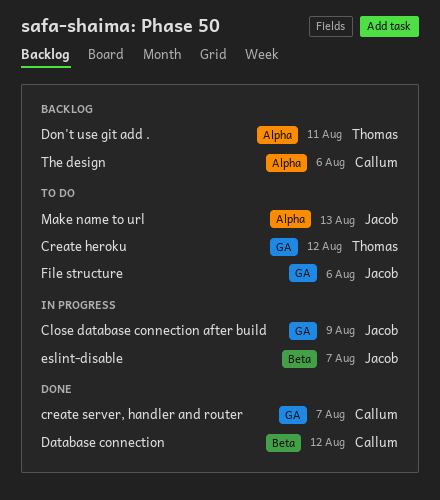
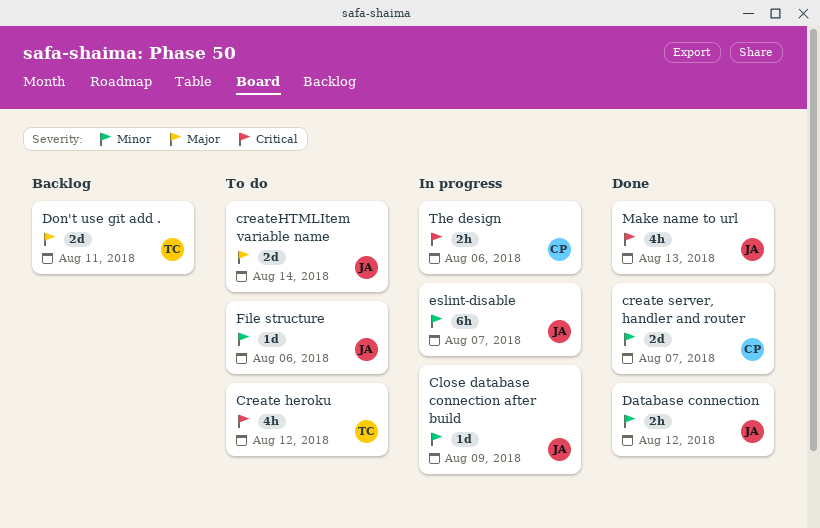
createHTMLItem variable name: none -> present
Database connection, owner: Callum -> Jacob
Make name to url, status: To do -> Done
The design, status: Backlog -> In progress

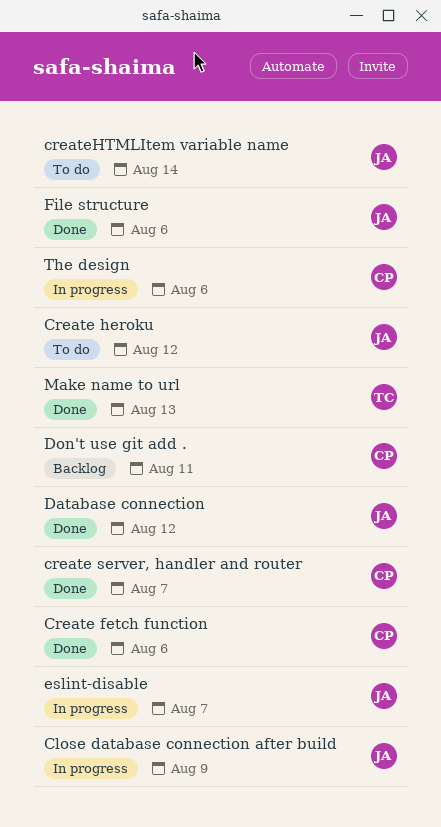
Create fetch function: none -> present
Create heroku, owner: TC -> JA
Don't use git add ., owner: TC -> CP
File structure, status: To do -> Done
Make name to url, owner: JA -> TC

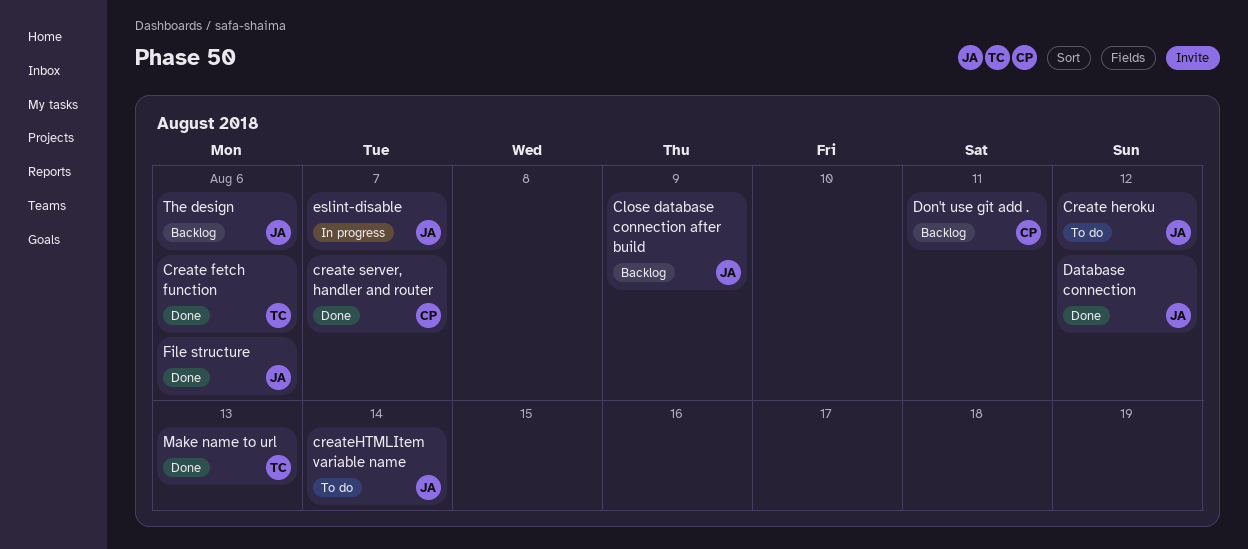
Close database connection after build, status: In progress -> Backlog
Create fetch function, owner: CP -> TC
The design, status: In progress -> Backlog
The design, owner: CP -> JA

